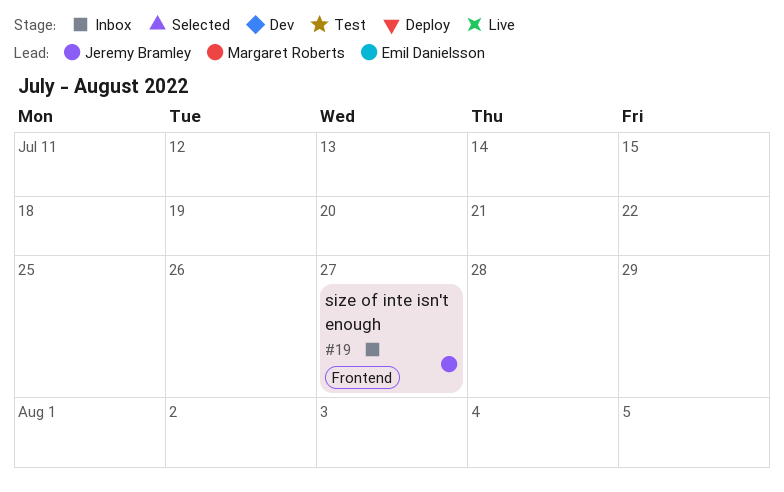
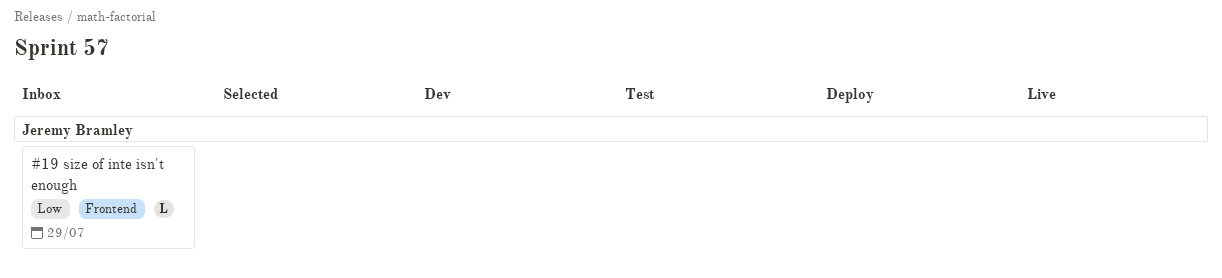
#19, due: Jul 27 -> Jul 29

